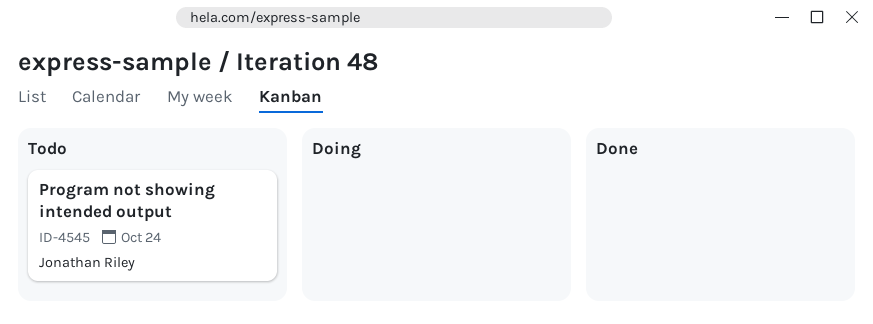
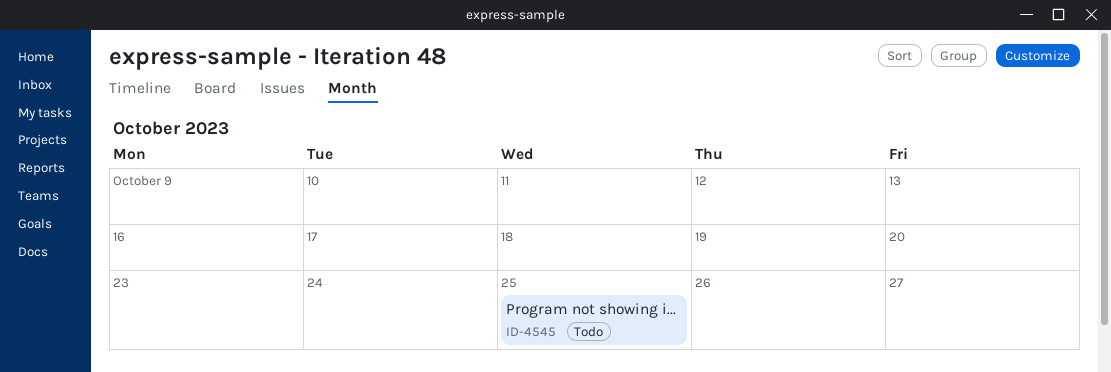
ID-4545, due: Oct 24 -> Oct 25

